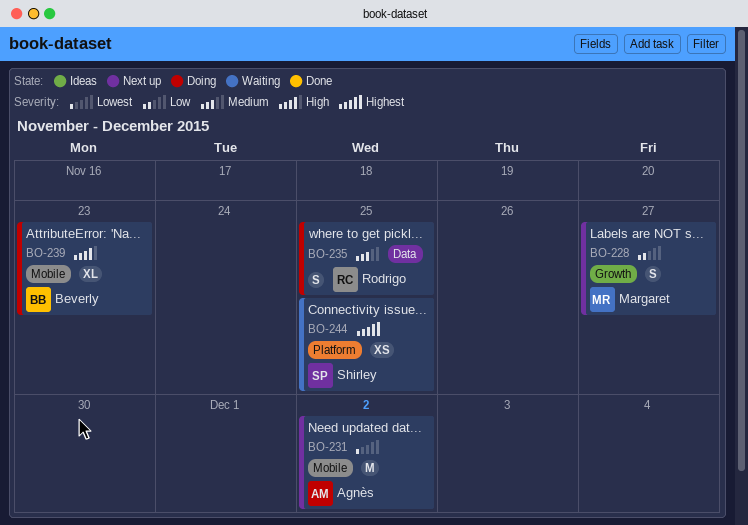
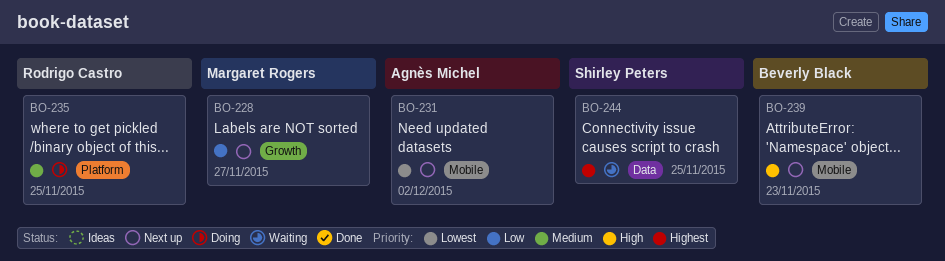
BO-235, label: Data -> Platform
BO-239, status: Doing -> Next up
BO-244, label: Platform -> Data

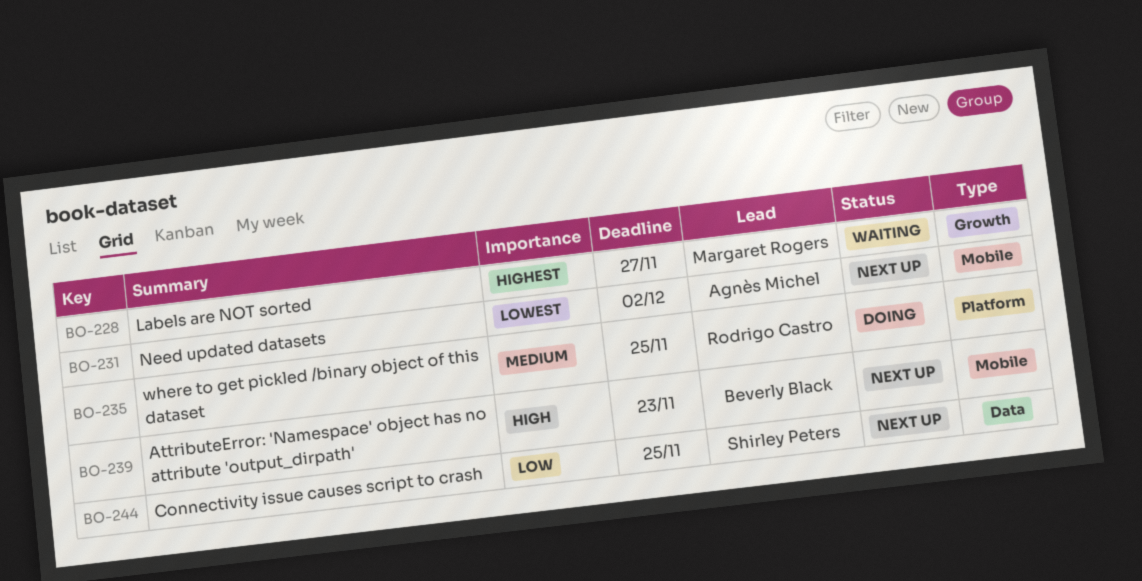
BO-228, status: Next up -> Waiting
BO-228, priority: Low -> Highest
BO-244, status: Waiting -> Next up
BO-244, priority: Highest -> Low

